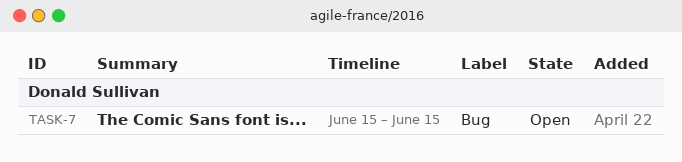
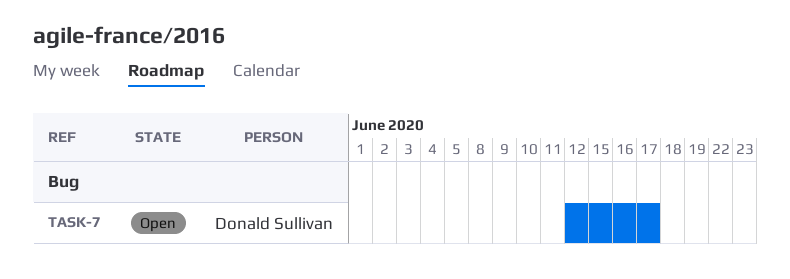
TASK-7, start: Jun 15 -> Jun 12
TASK-7, due: Jun 15 -> Jun 17

